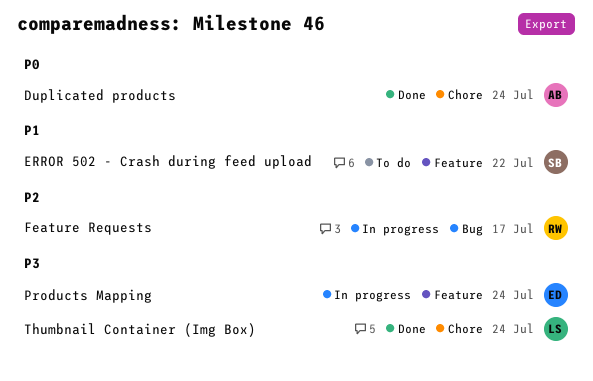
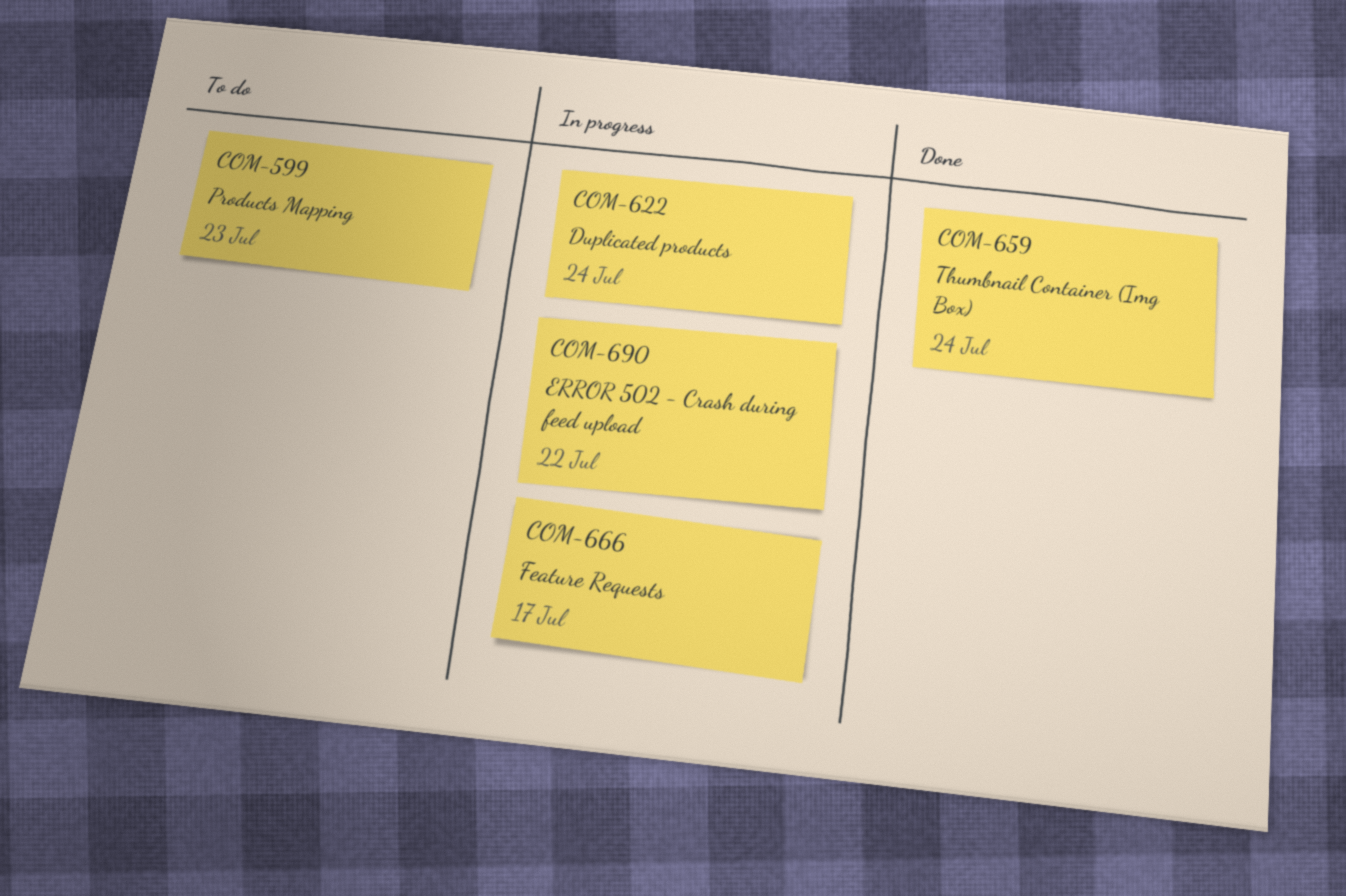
Duplicated products, status: Done -> In progress
ERROR 502 - Crash during feed upload, status: To do -> In progress
Products Mapping, status: In progress -> To do
Products Mapping, due: Jul 24 -> Jul 23

